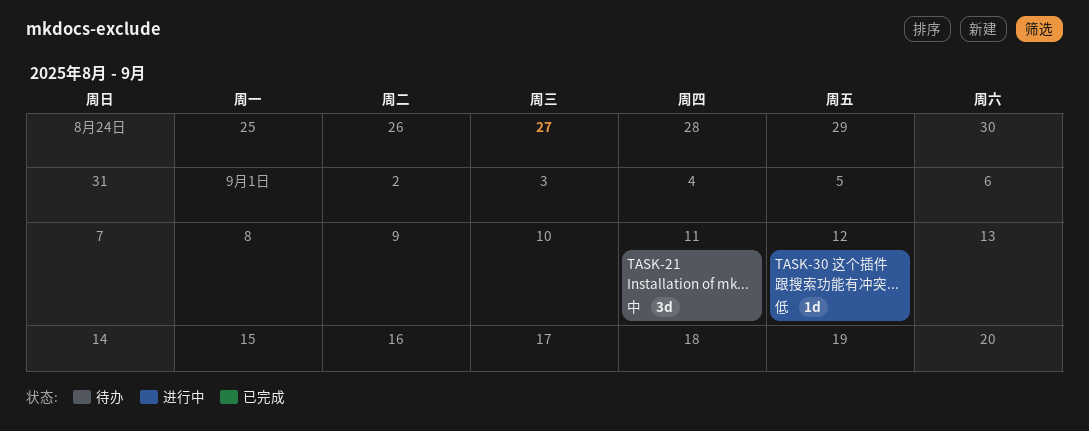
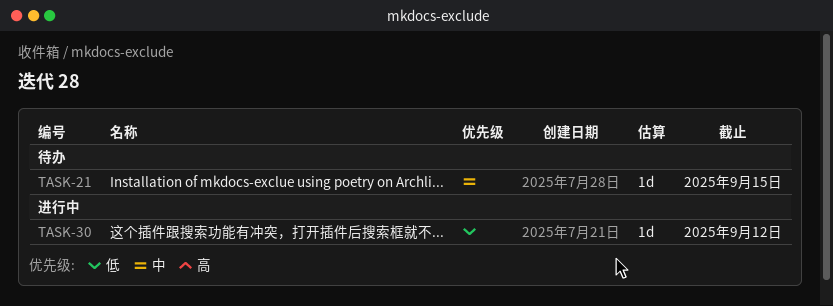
TASK-21, estimate: 3d -> 1d
TASK-21, due: Sep 11 -> Sep 15

